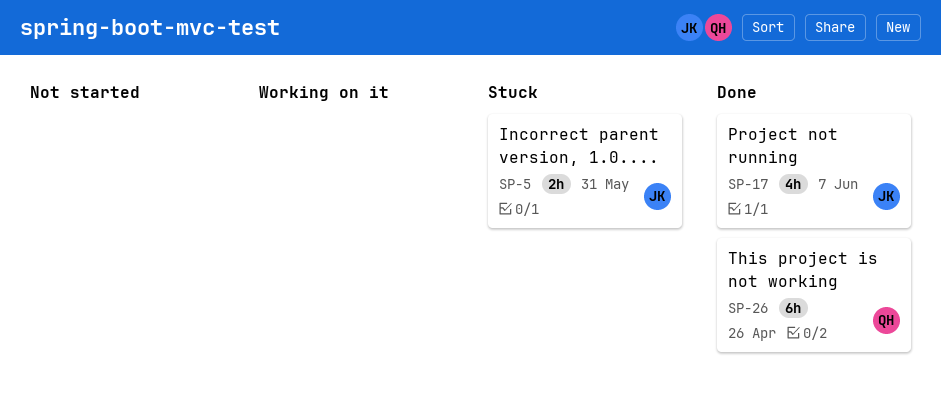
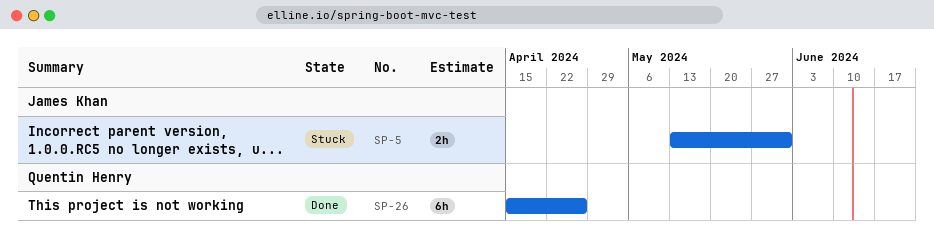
SP-17: present -> none

